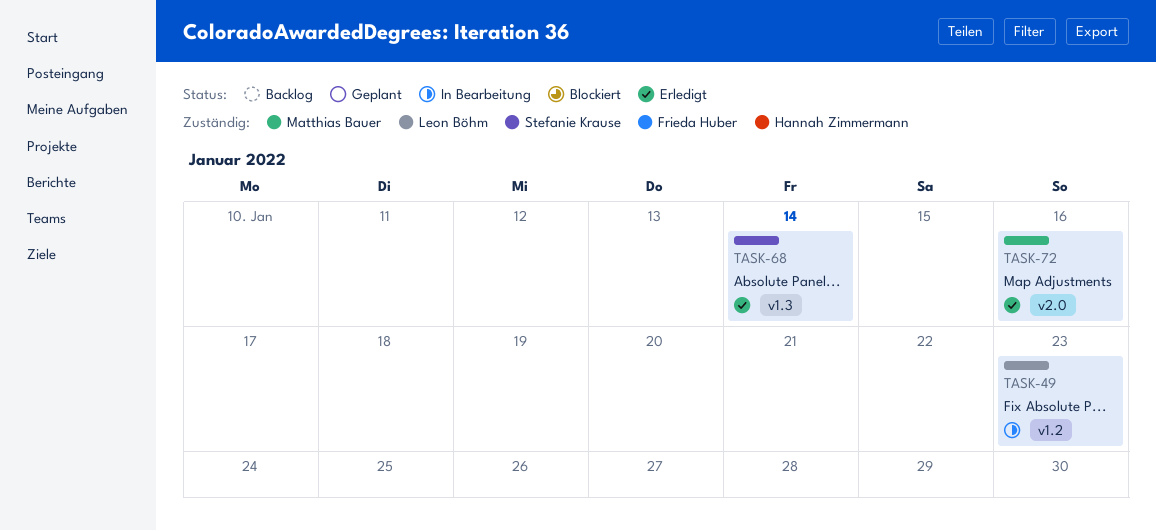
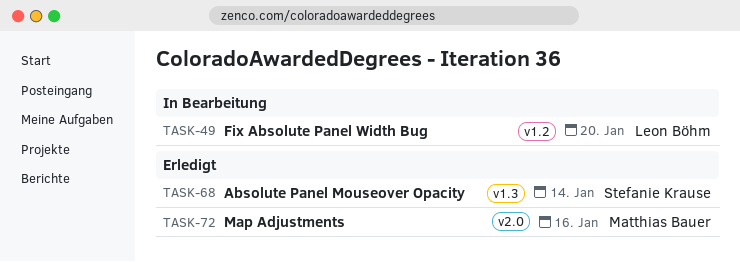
TASK-49, due: Jan 23 -> Jan 20

